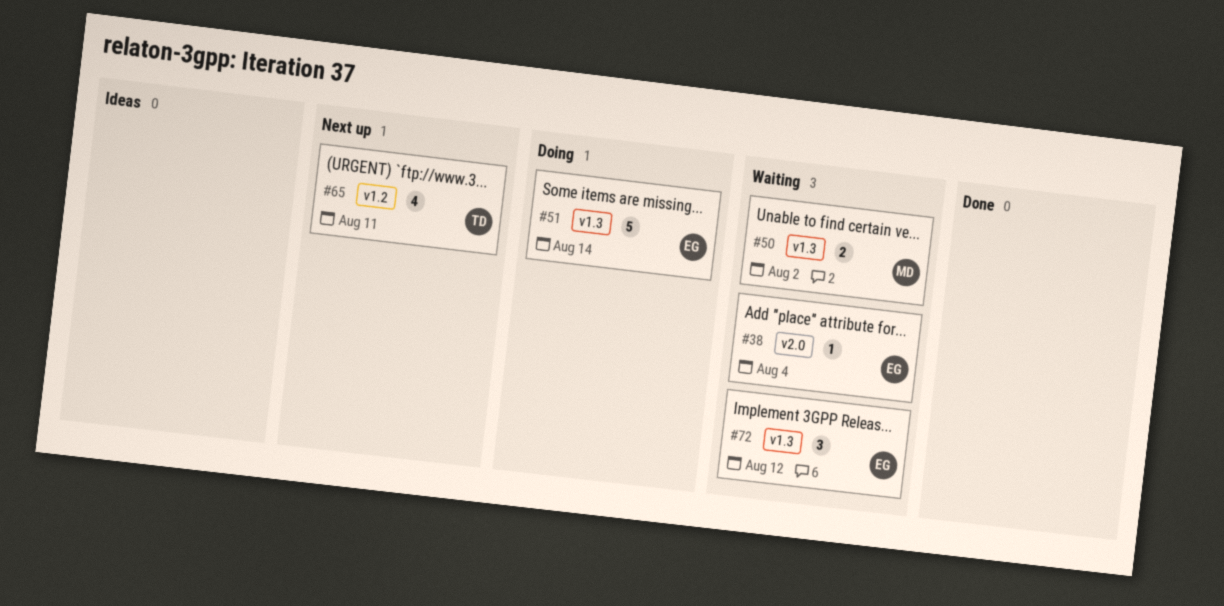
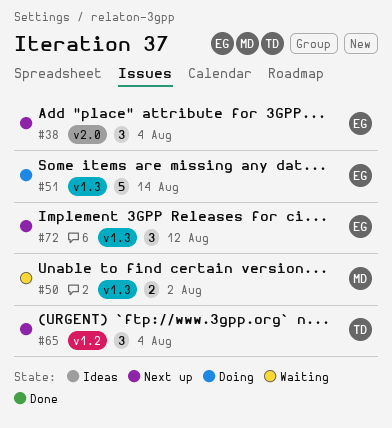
#38, status: Waiting -> Next up
#38, estimate: 1 -> 3
#65, estimate: 4 -> 3
#65, due: Aug 11 -> Aug 4
#72, status: Waiting -> Next up

